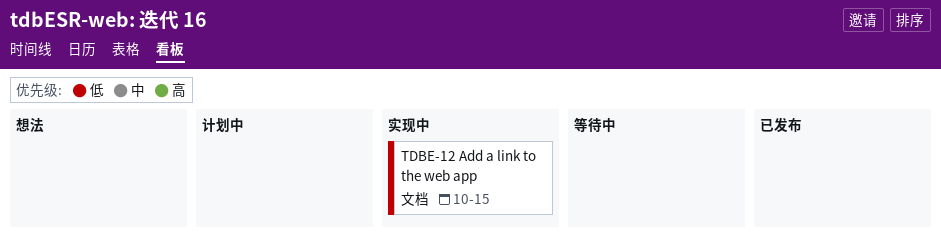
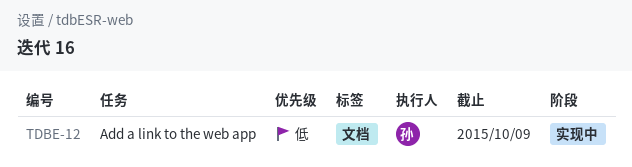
TDBE-12, due: Oct 15 -> Oct 9

